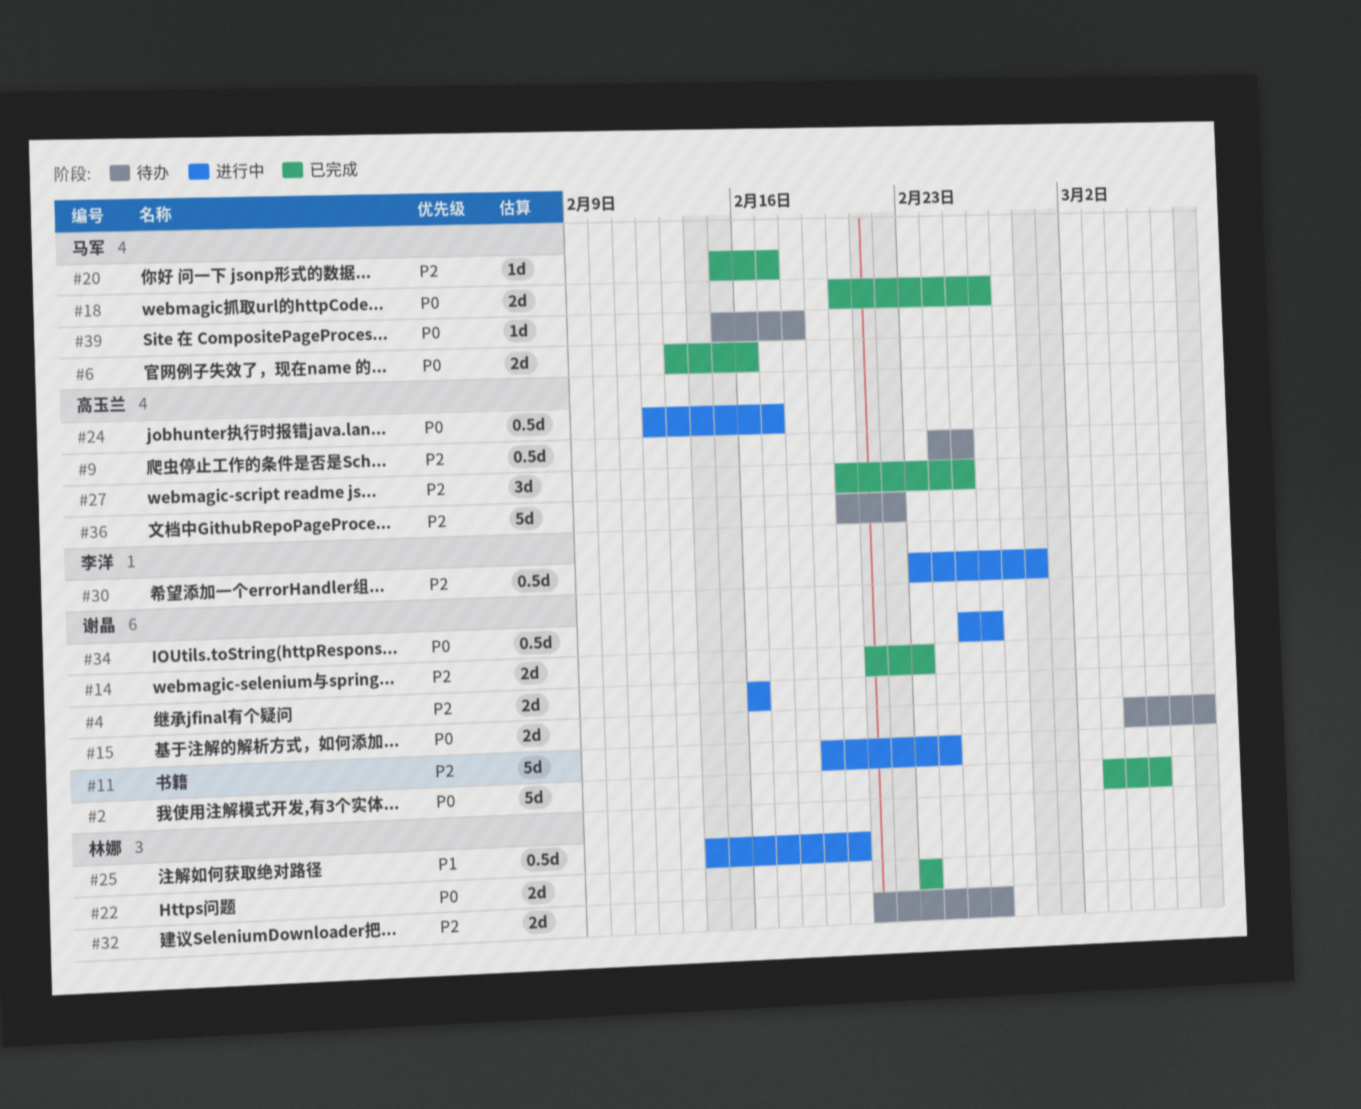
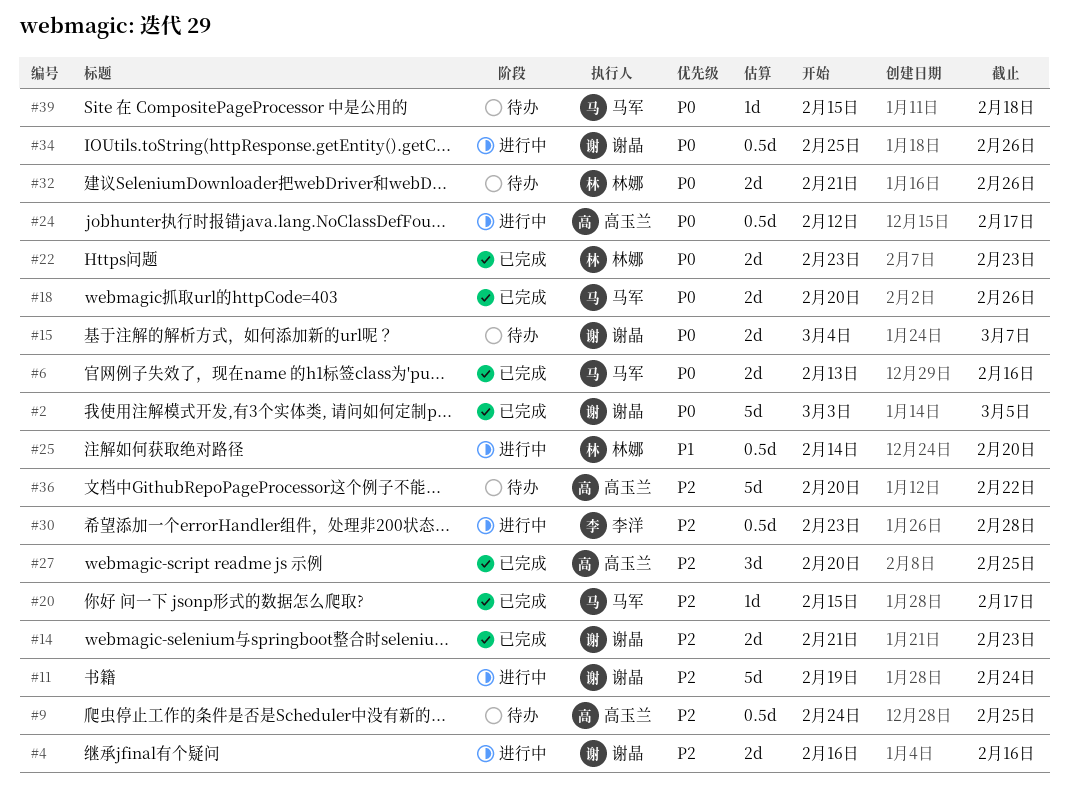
#32, priority: P2 -> P0

